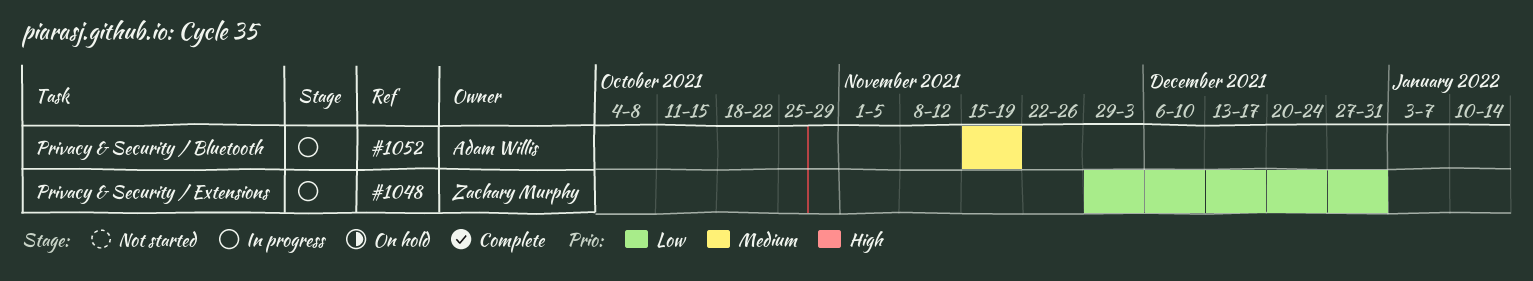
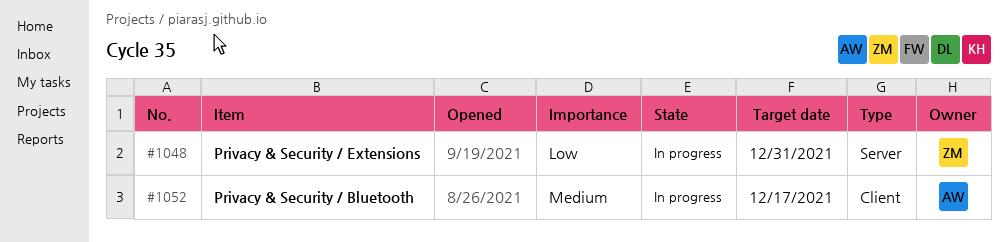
#1052, due: Nov 19 -> Dec 17

